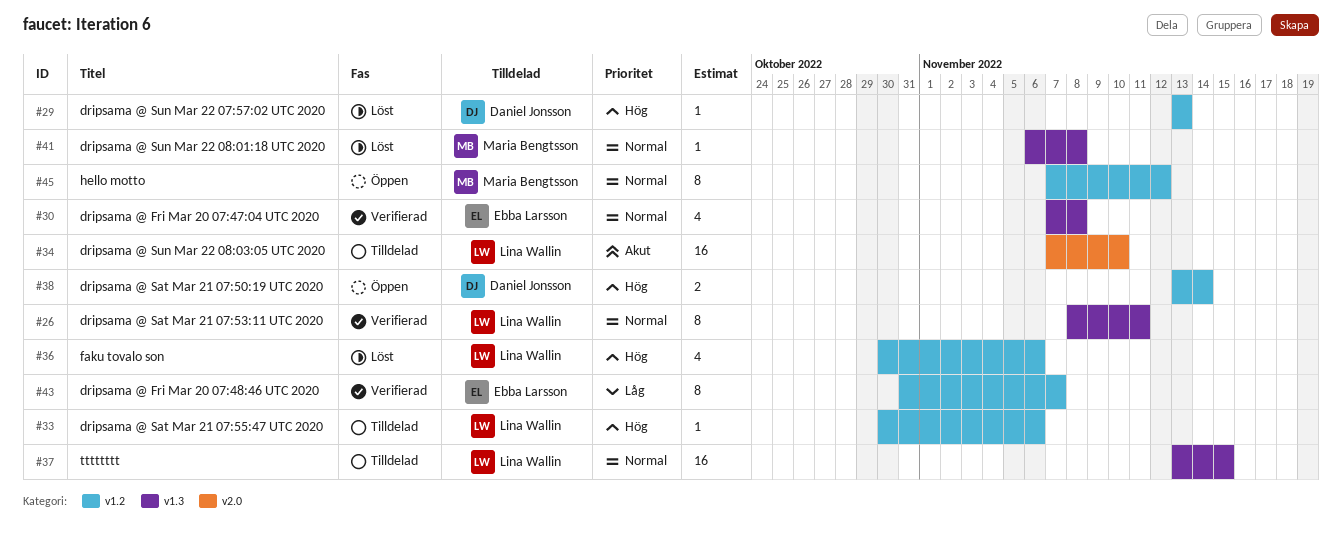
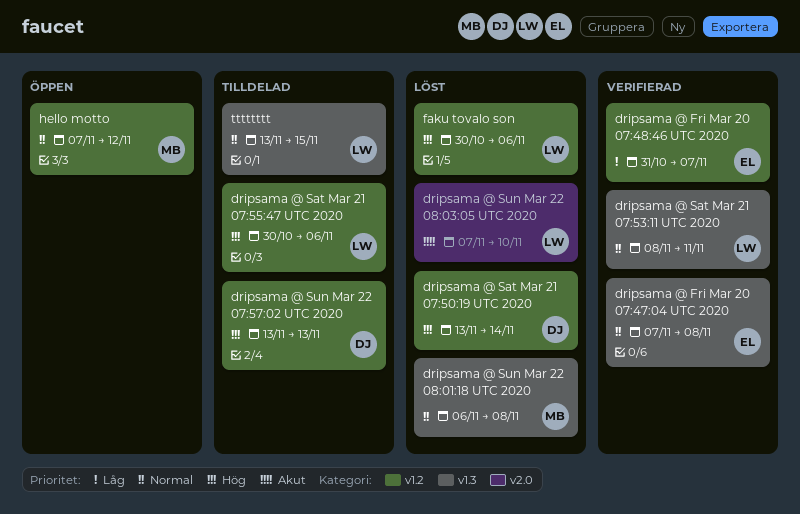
dripsama @ Sat Mar 21 07:50:19 UTC 2020, status: Öppen -> Löst
dripsama @ Sun Mar 22 07:57:02 UTC 2020, status: Löst -> Tilldelad
dripsama @ Sun Mar 22 08:03:05 UTC 2020, status: Tilldelad -> Löst

